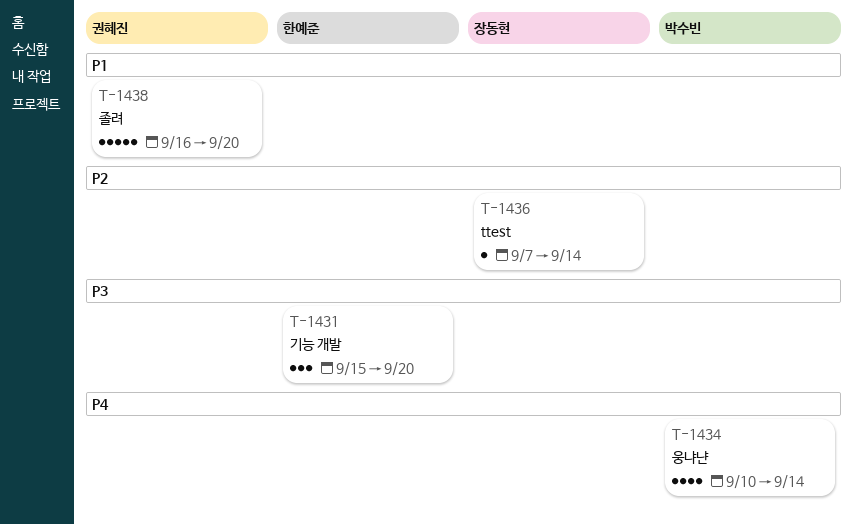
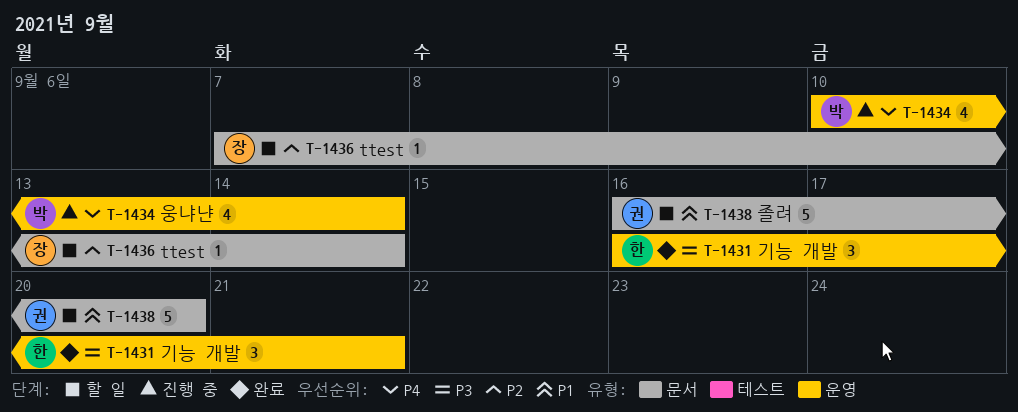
T-1431, start: Sep 15 -> Sep 16
T-1431, due: Sep 20 -> Sep 21

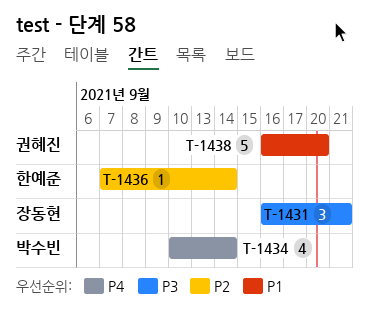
T-1431, owner: 한예준 -> 장동현
T-1436, owner: 장동현 -> 한예준

